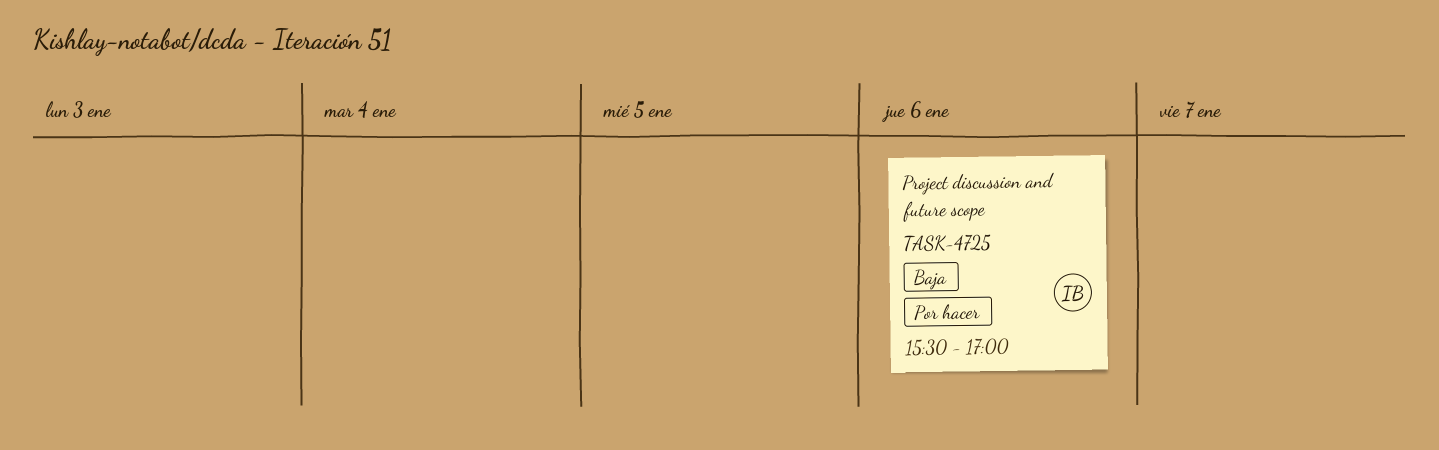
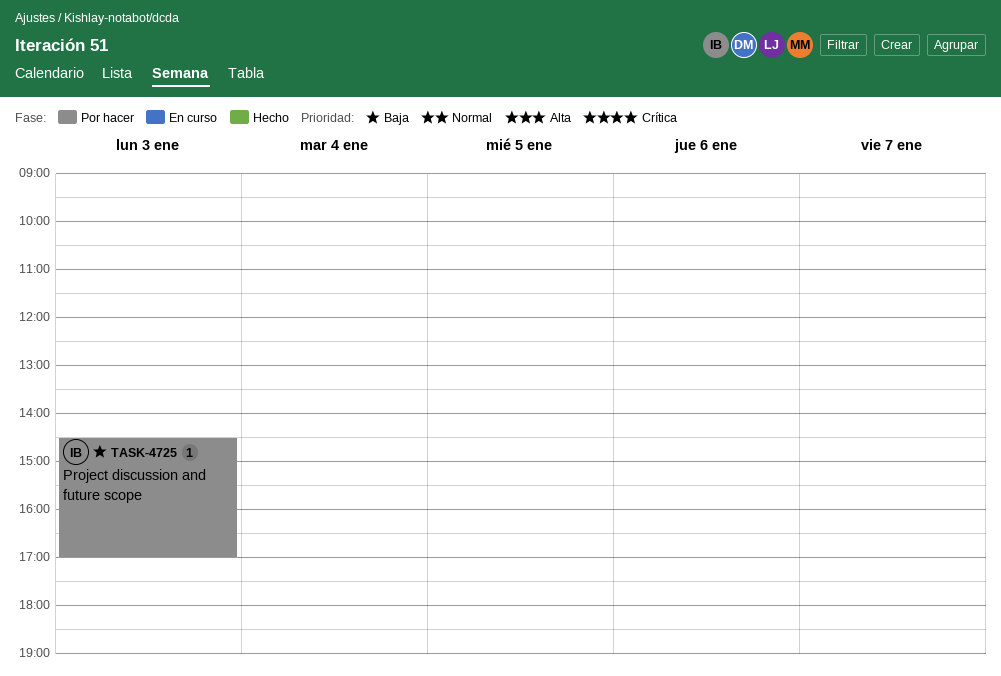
TASK-4725, day: Jan 6 -> Jan 3
TASK-4725, begins: 15:30 -> 14:30

